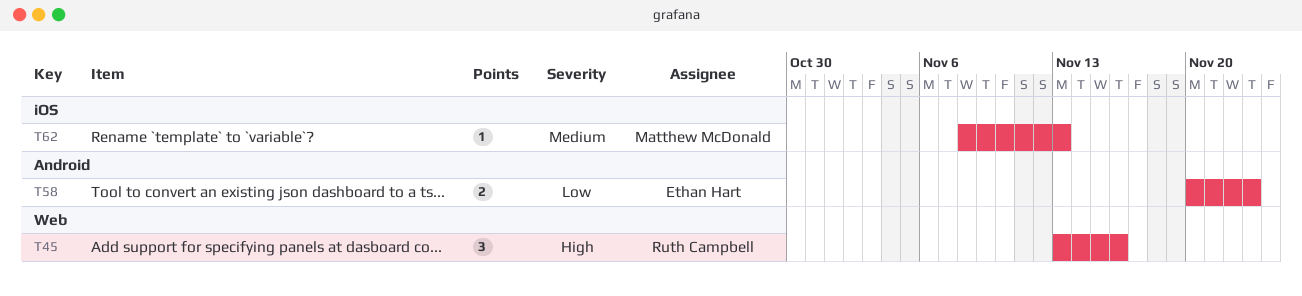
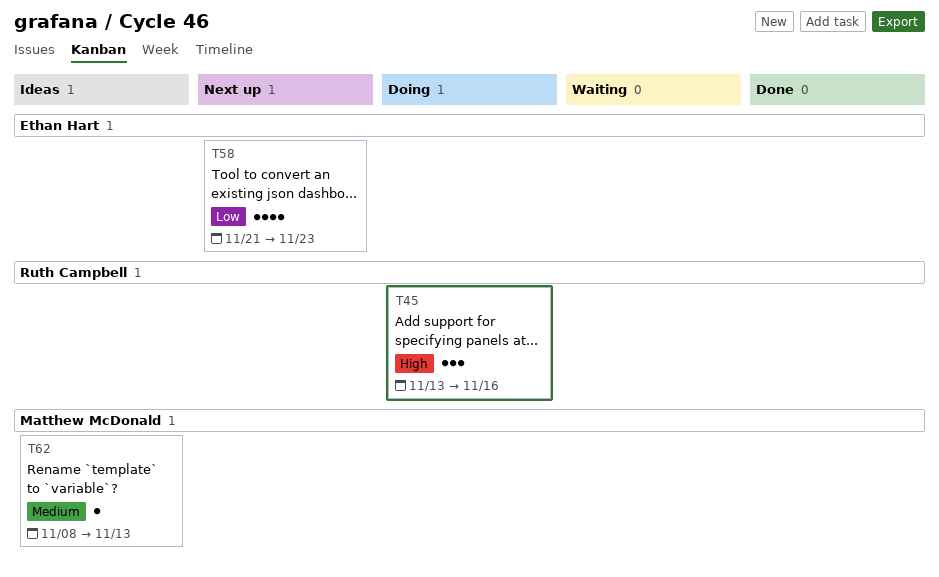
T58, estimate: 2 -> 4
T58, start: Nov 20 -> Nov 21

